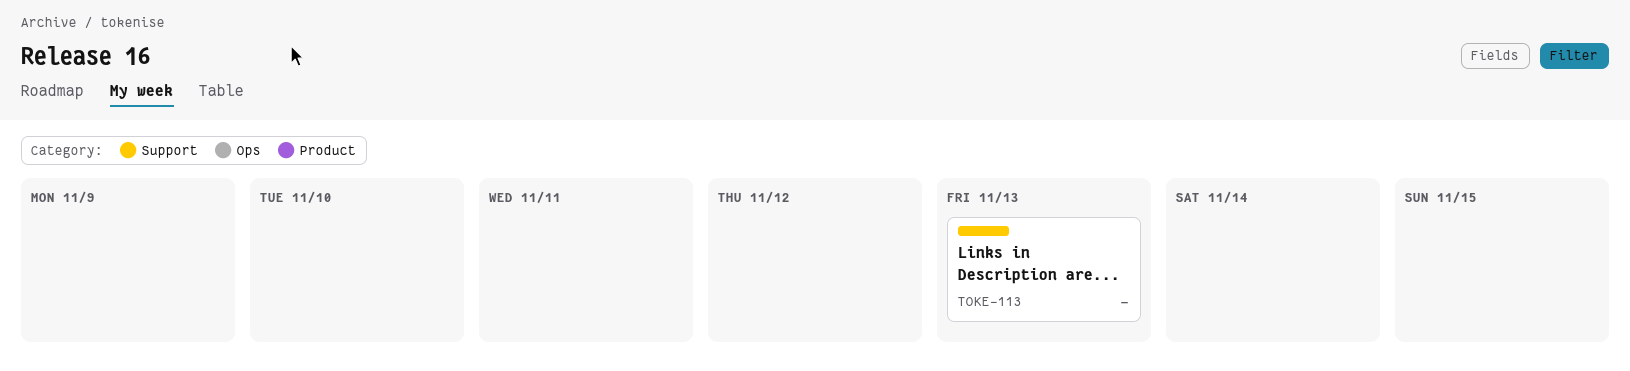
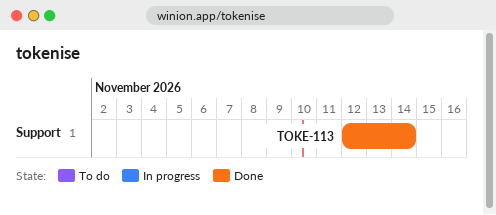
TOKE-113, due: Nov 13 -> Nov 14

